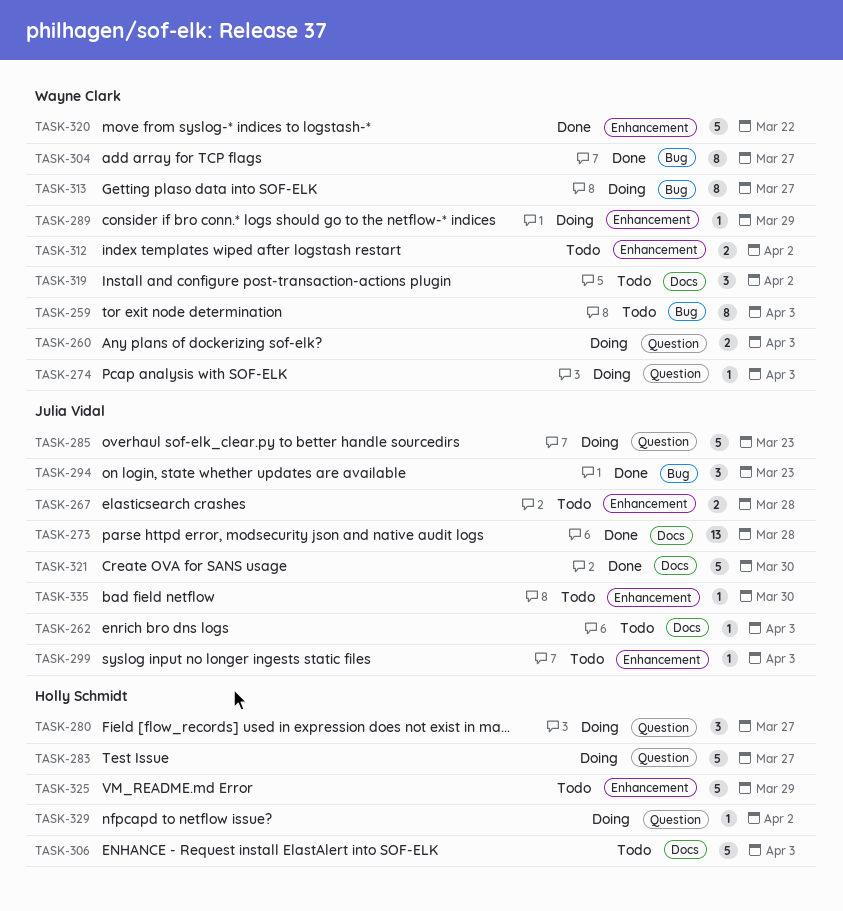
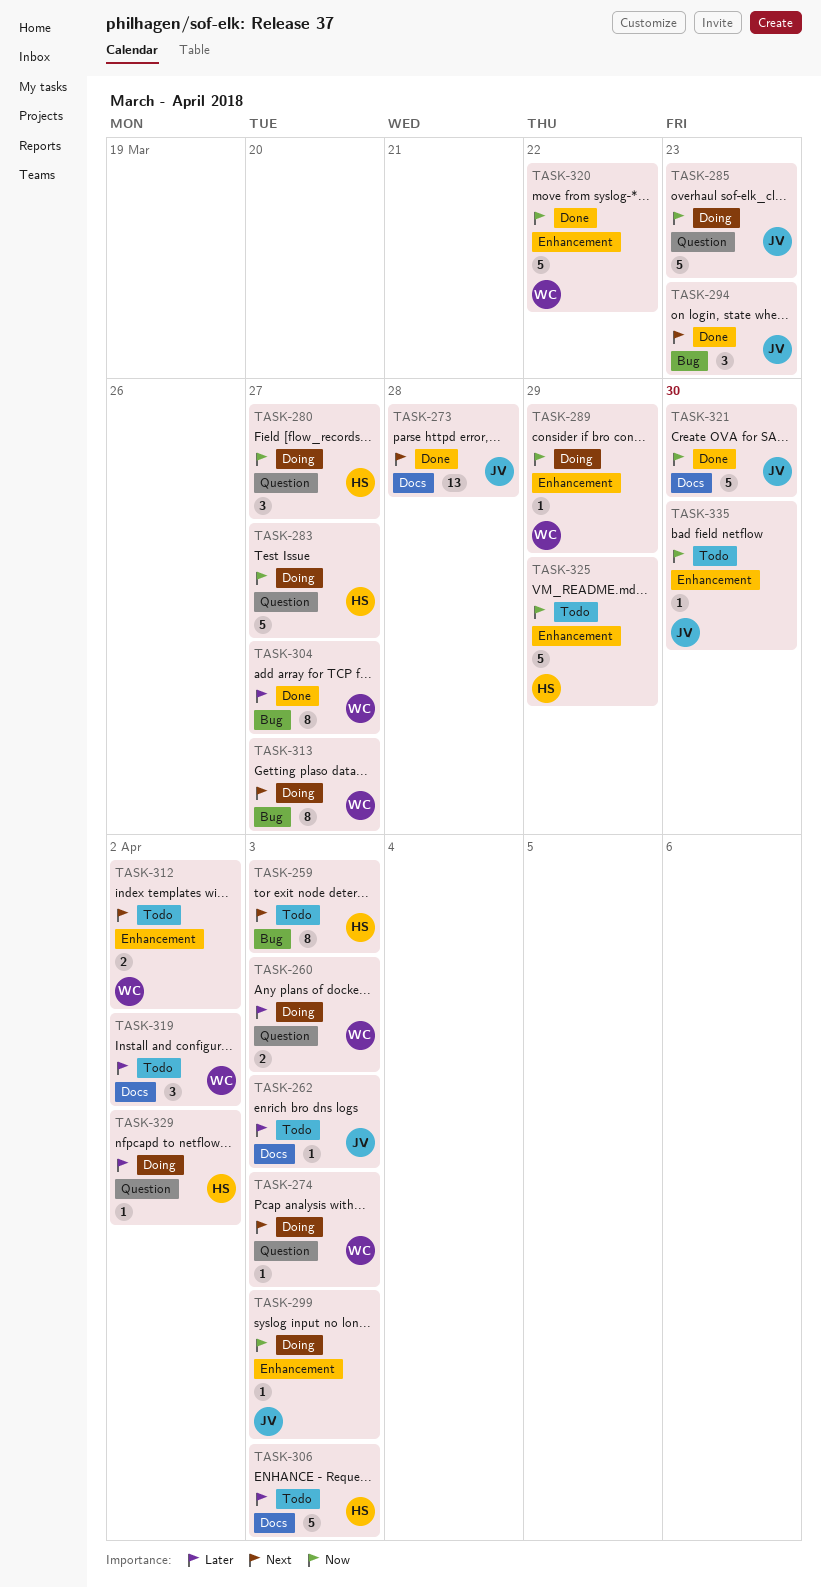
TASK-259, owner: Wayne Clark -> Holly Schmidt
TASK-267: present -> none
TASK-299, status: Todo -> Doing

